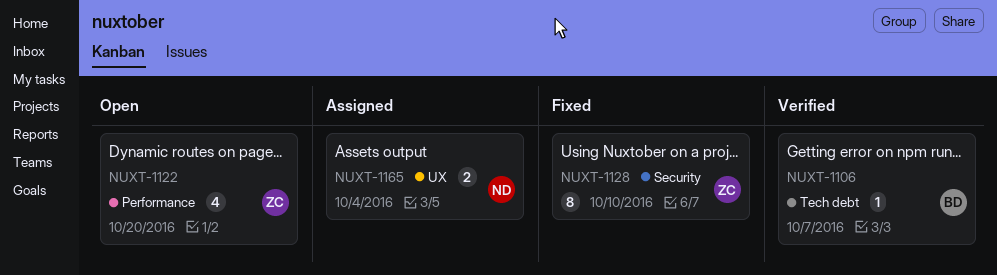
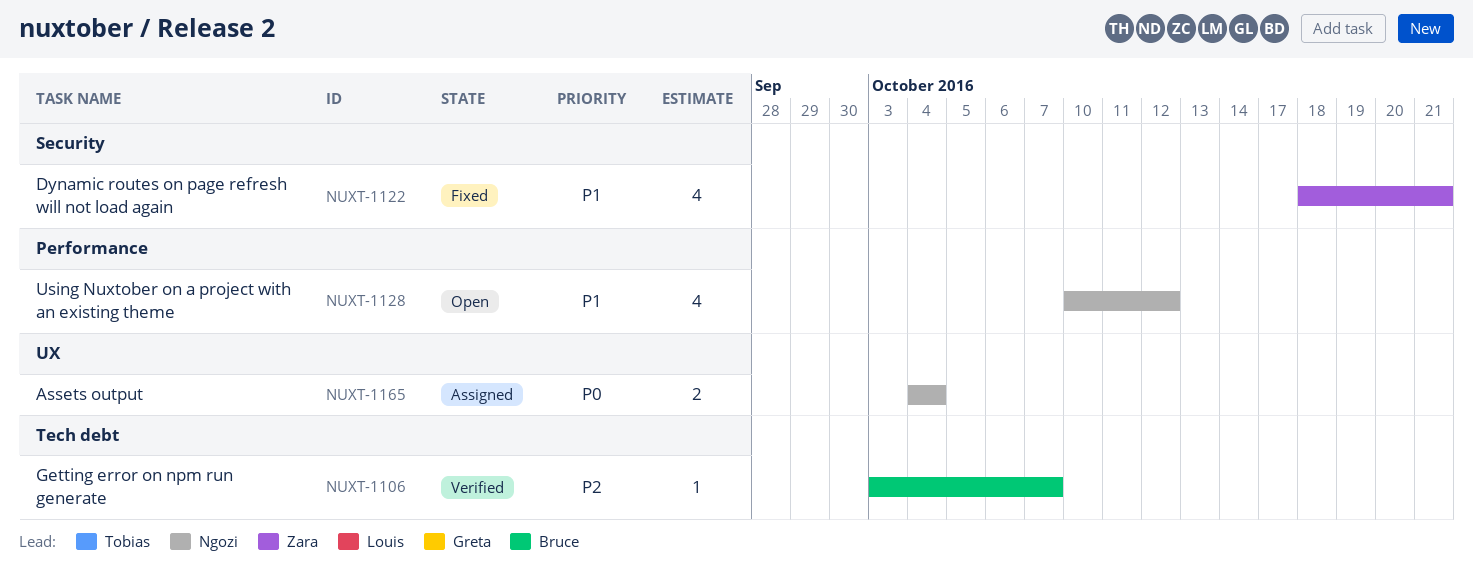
NUXT-1122, status: Open -> Fixed
NUXT-1122, label: Performance -> Security
NUXT-1122, due: Oct 20 -> Oct 21
NUXT-1128, status: Fixed -> Open
NUXT-1128, owner: Zara -> Ngozi
NUXT-1128, label: Security -> Performance
NUXT-1128, estimate: 8 -> 4
NUXT-1128, due: Oct 10 -> Oct 12

